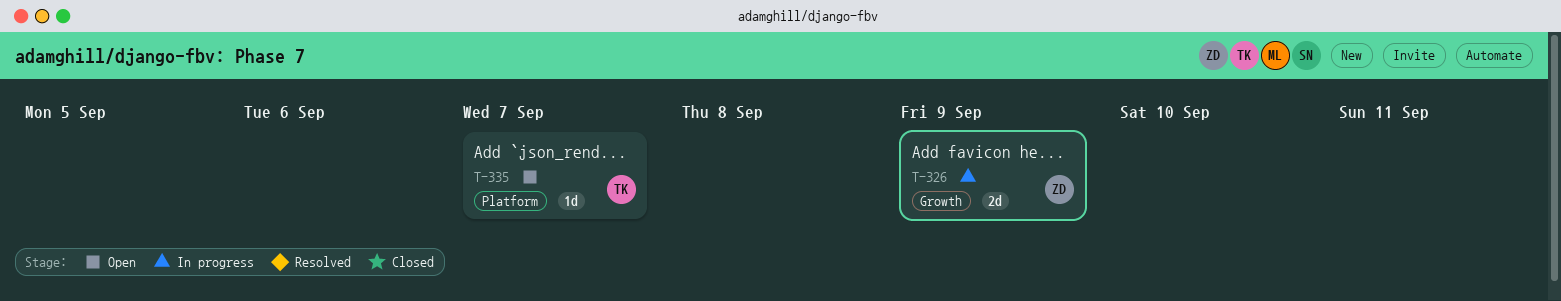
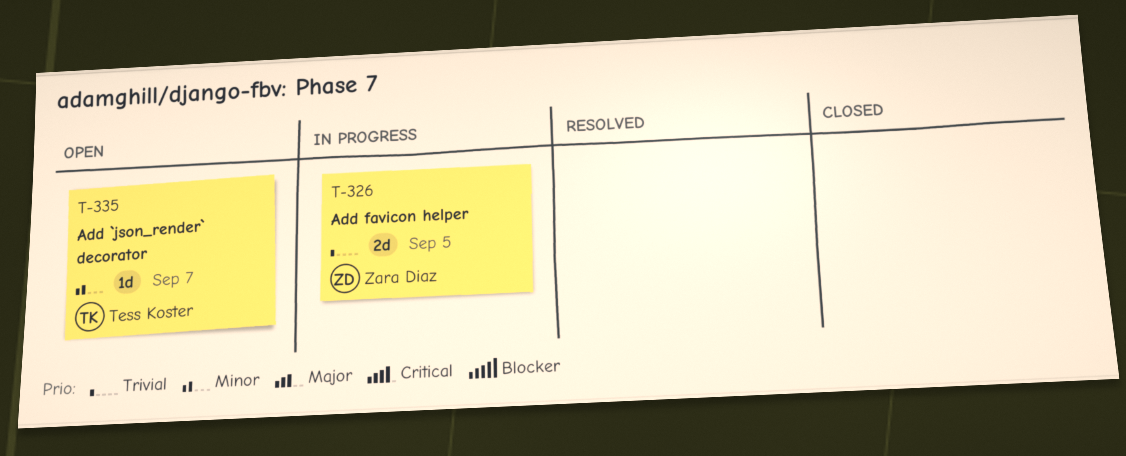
T-326, due: Sep 9 -> Sep 5

